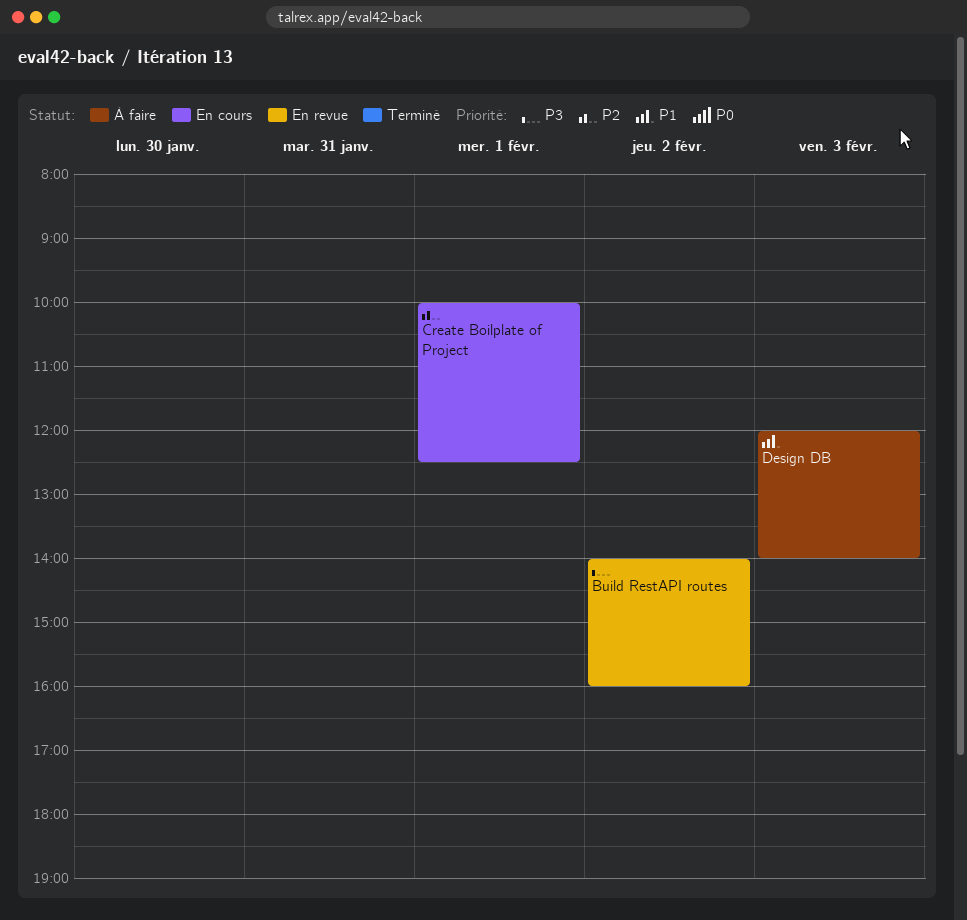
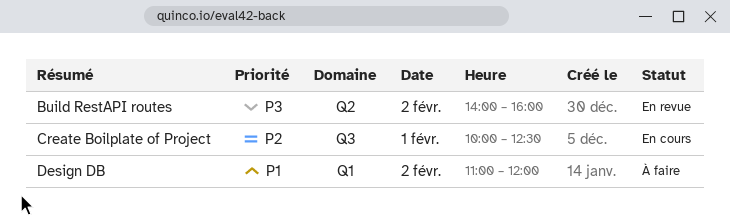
Design DB, day: Feb 3 -> Feb 2
Design DB, begins: 12:00 -> 11:00
Design DB, ends: 14:00 -> 12:00

